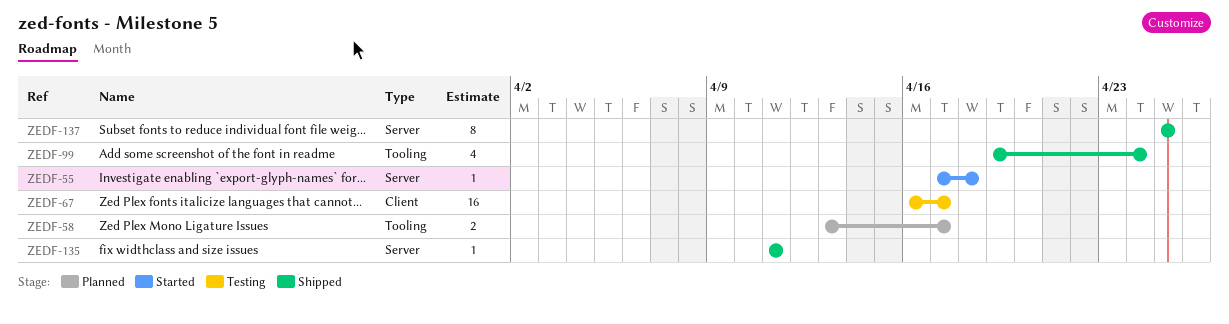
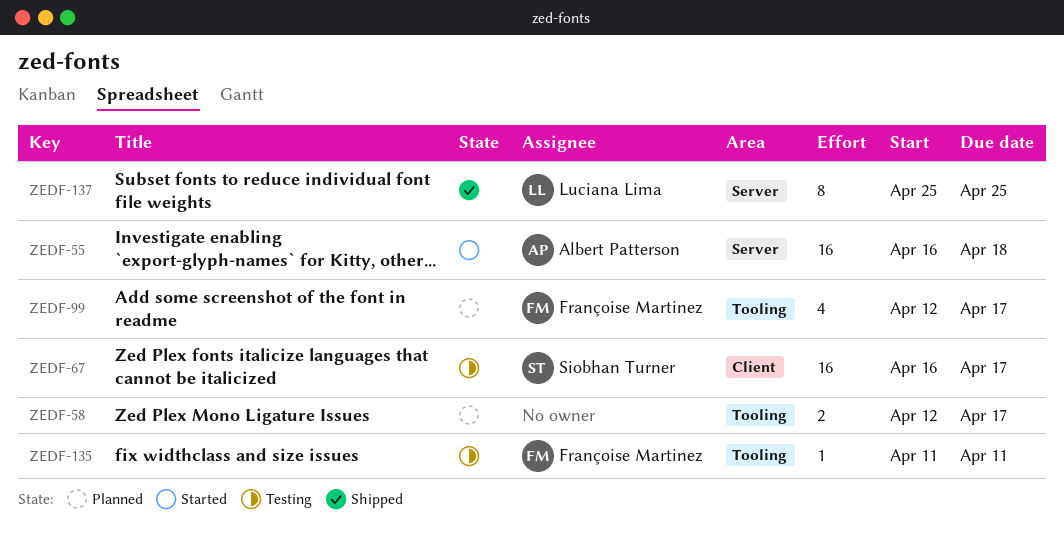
ZEDF-55, estimate: 1 -> 16
ZEDF-55, start: Apr 17 -> Apr 16
ZEDF-58, start: Apr 13 -> Apr 12
ZEDF-99, status: Shipped -> Planned
ZEDF-99, start: Apr 19 -> Apr 12
ZEDF-99, due: Apr 24 -> Apr 17
ZEDF-135, status: Shipped -> Testing
ZEDF-135, label: Server -> Tooling

